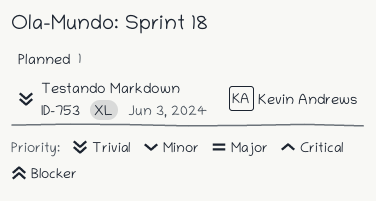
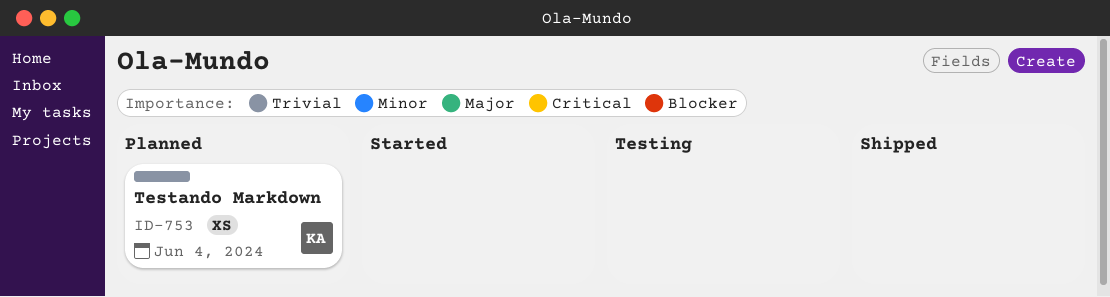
ID-753, estimate: XL -> XS
ID-753, due: Jun 3 -> Jun 4

